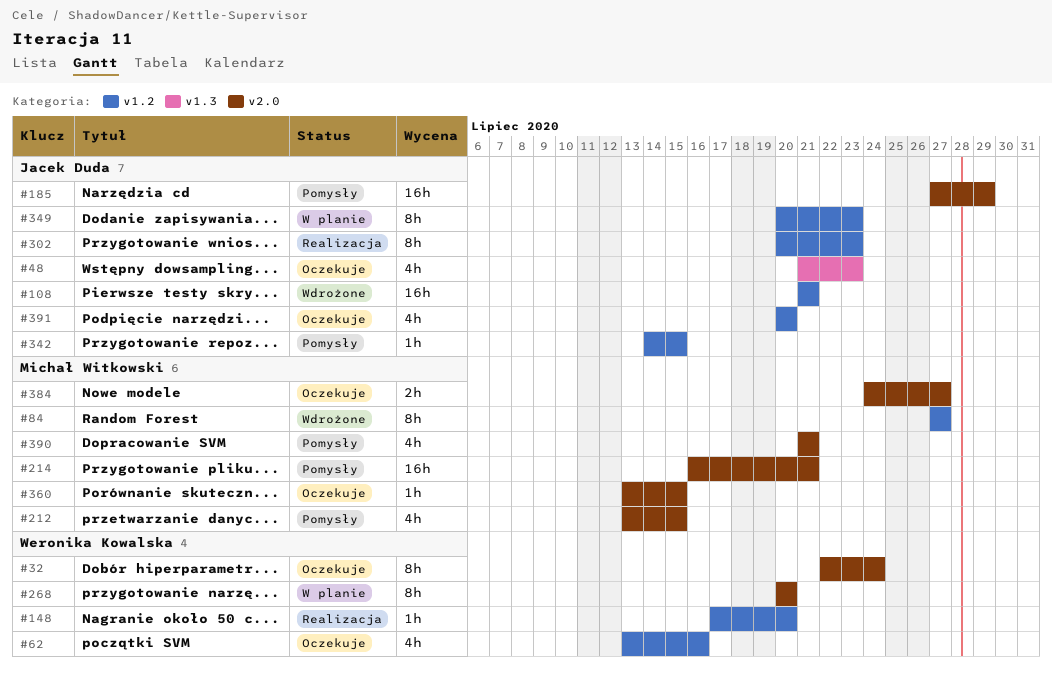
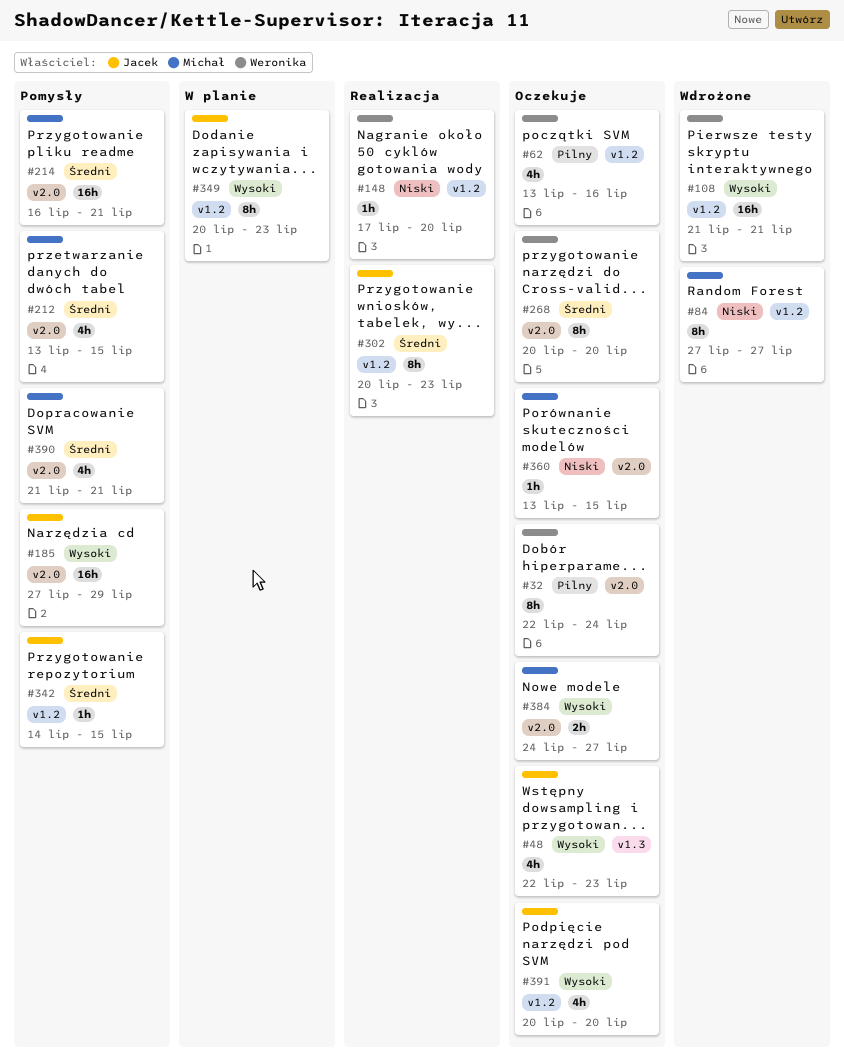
#48, start: Jul 21 -> Jul 22
#108, owner: Jacek Duda -> Weronika Kowalska
#268, status: W planie -> Oczekuje

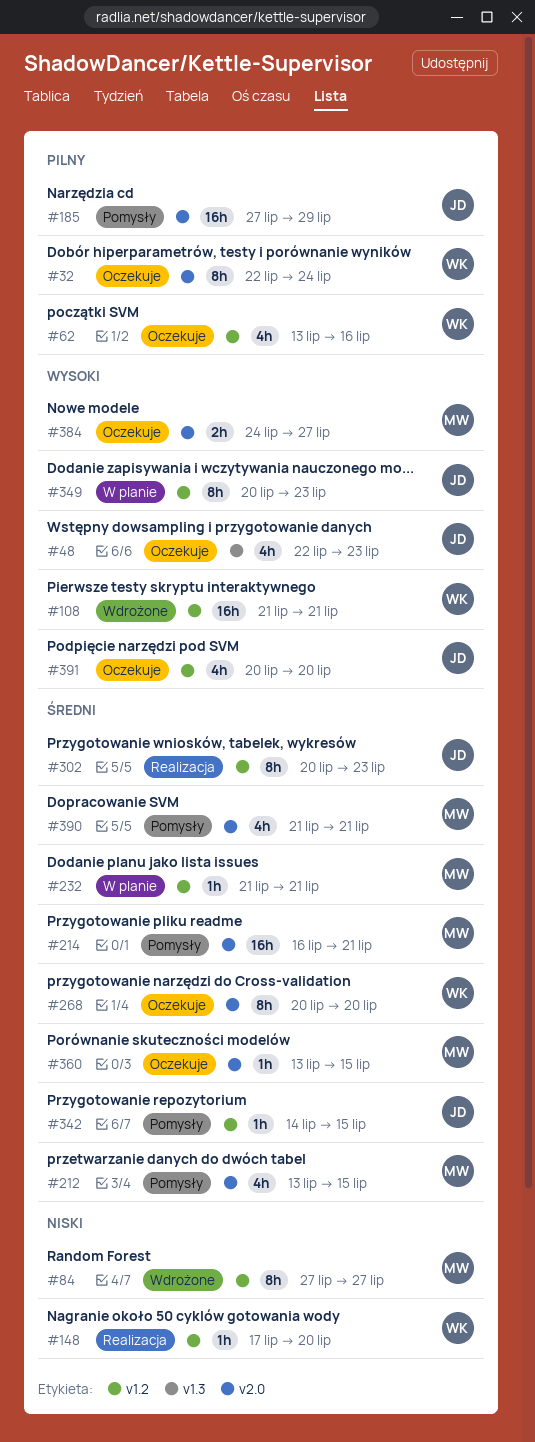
#185, priority: Wysoki -> Pilny
#232: none -> present
#360, priority: Niski -> Średni

